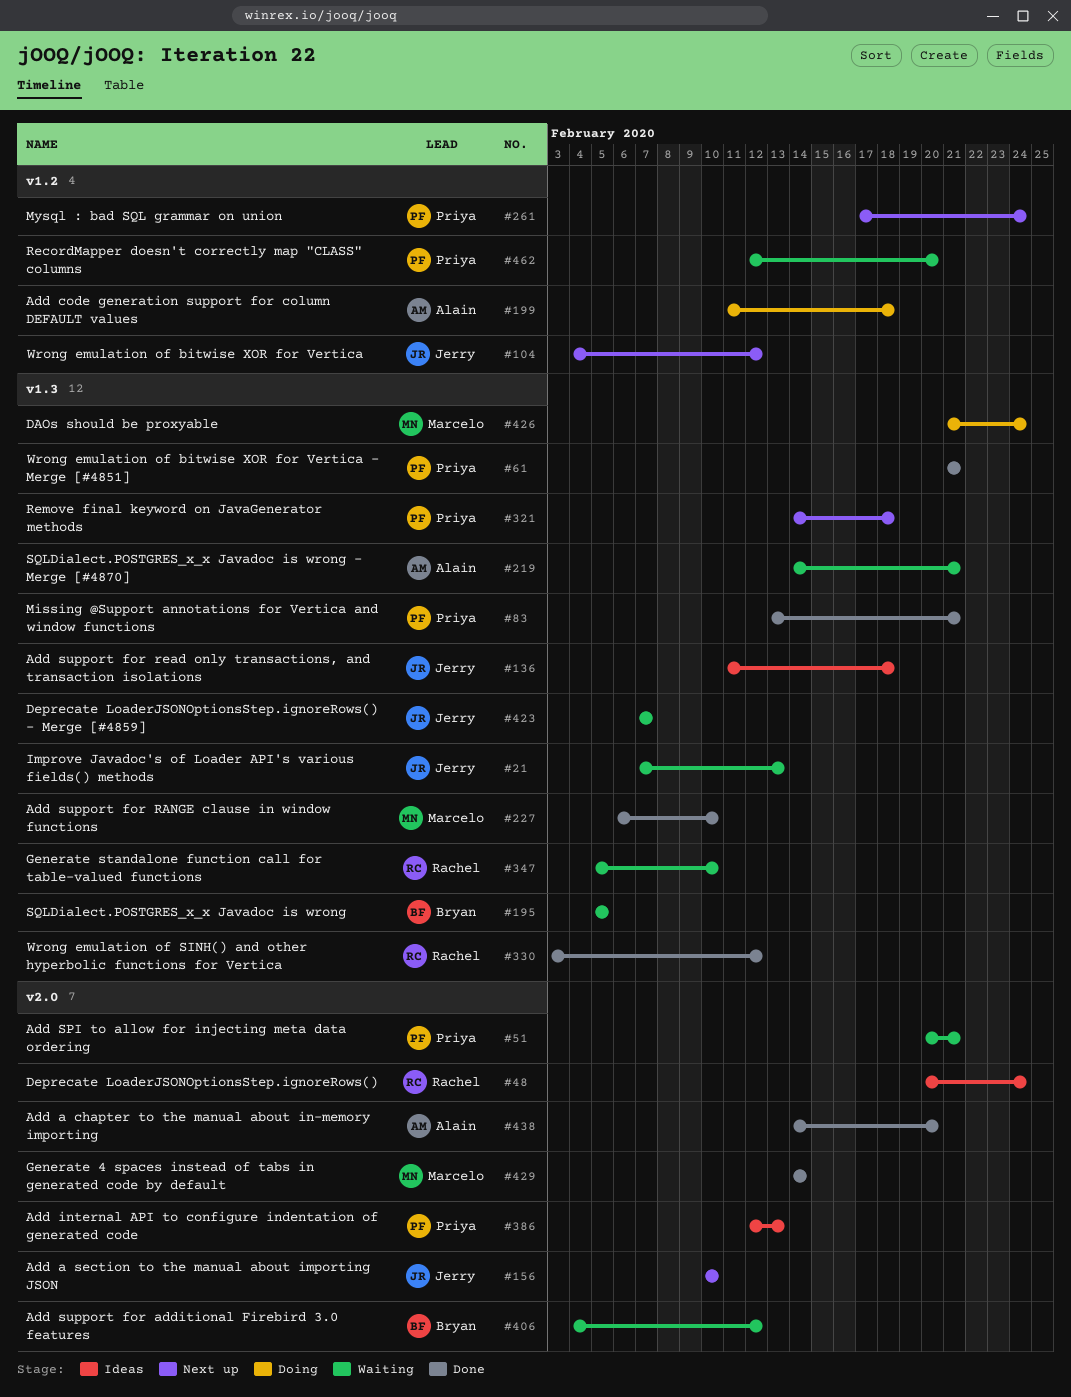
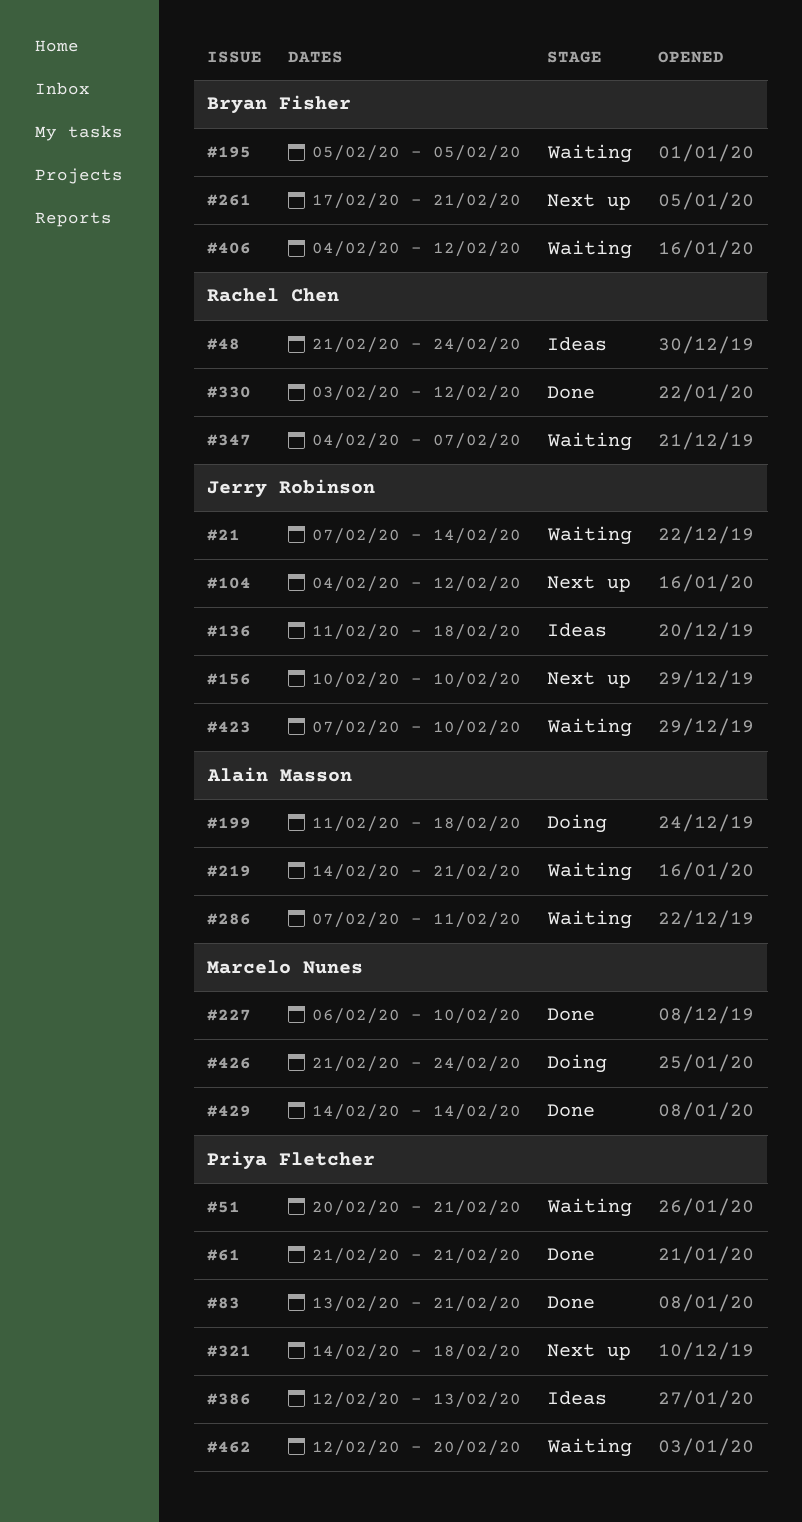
#21, due: Feb 13 -> Feb 14
#48, start: Feb 20 -> Feb 21
#261, owner: Priya Fletcher -> Bryan Fisher
#261, due: Feb 24 -> Feb 21
#286: none -> present
#347, start: Feb 5 -> Feb 4
#347, due: Feb 10 -> Feb 7
#423, due: Feb 7 -> Feb 10
#438: present -> none

